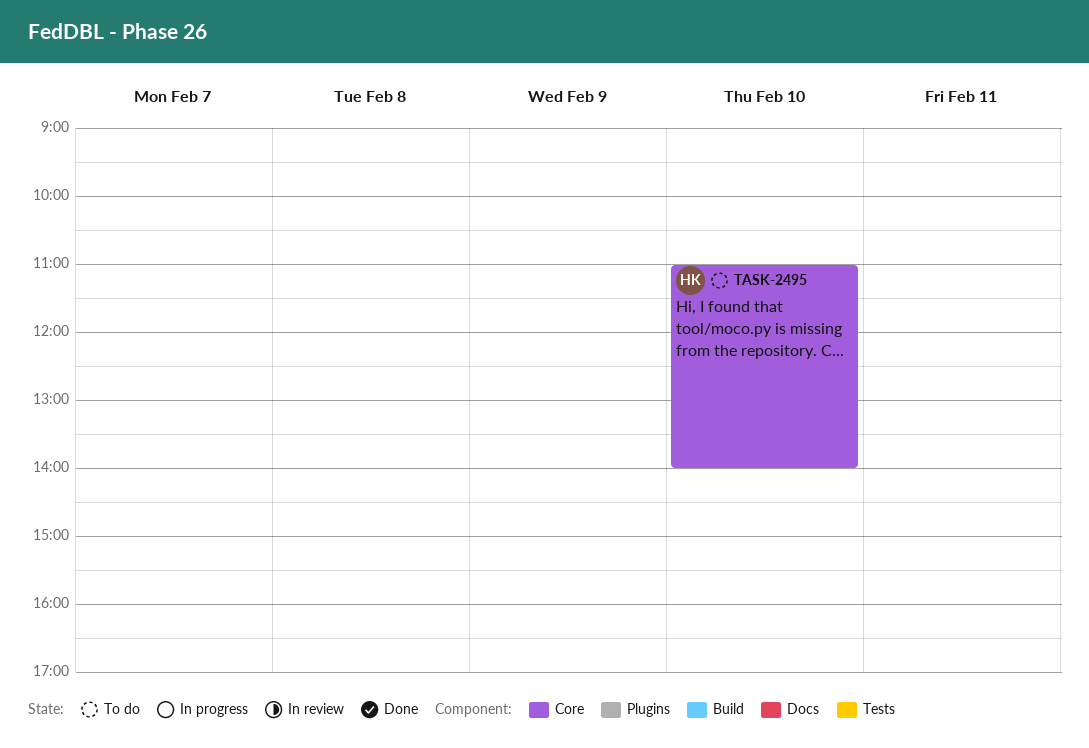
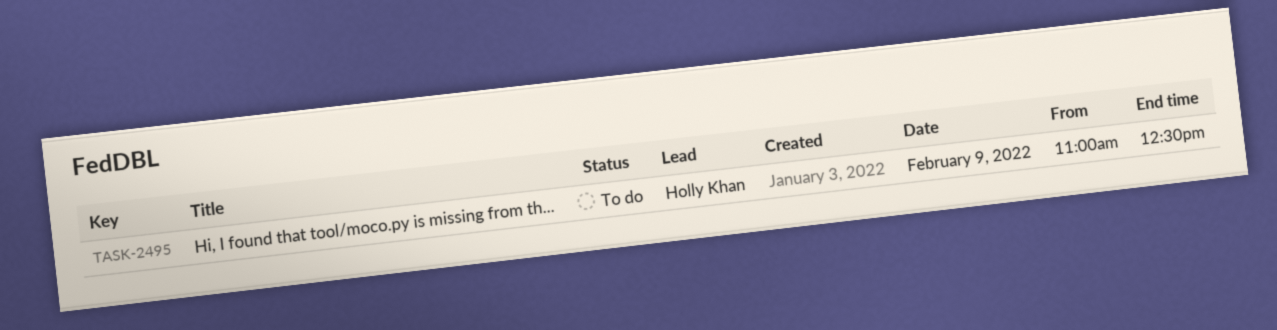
TASK-2495, day: Feb 10 -> Feb 9
TASK-2495, ends: 14:00 -> 12:30

